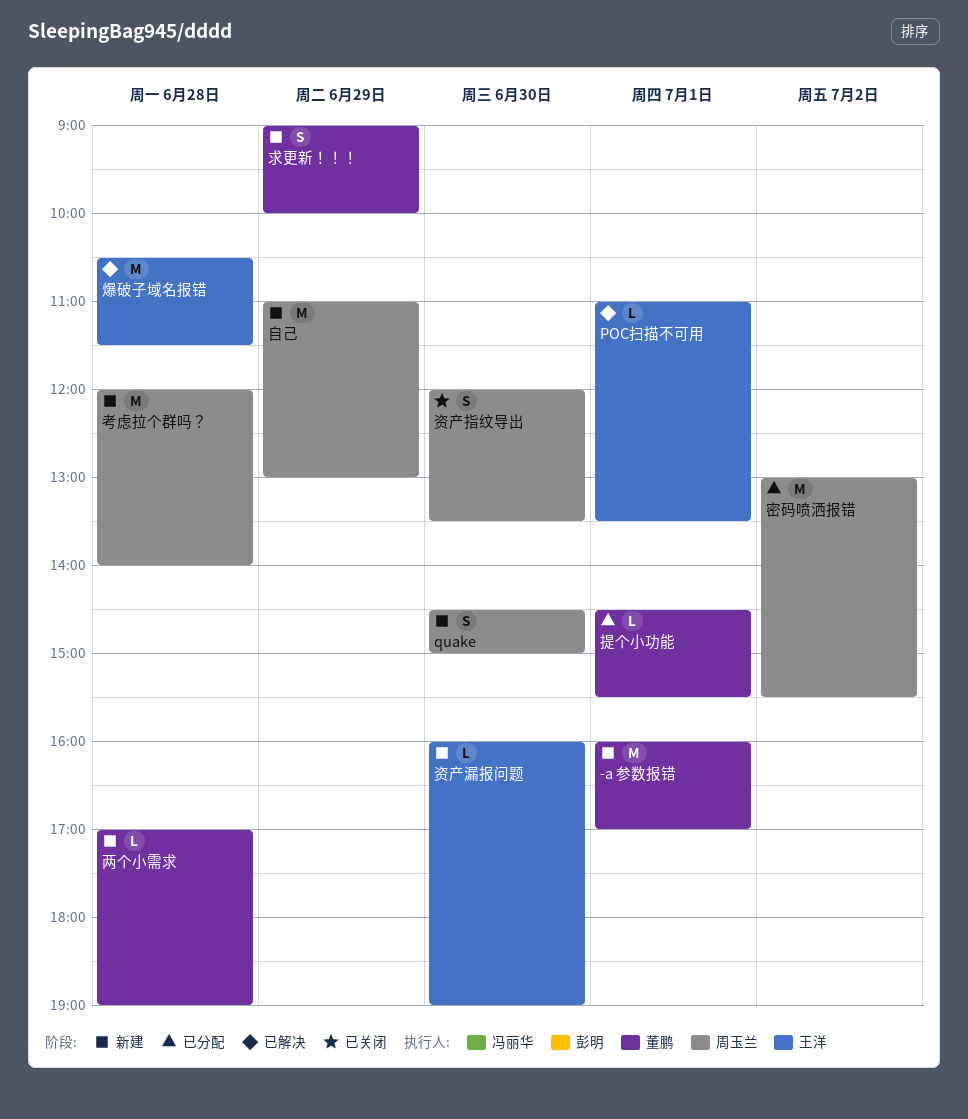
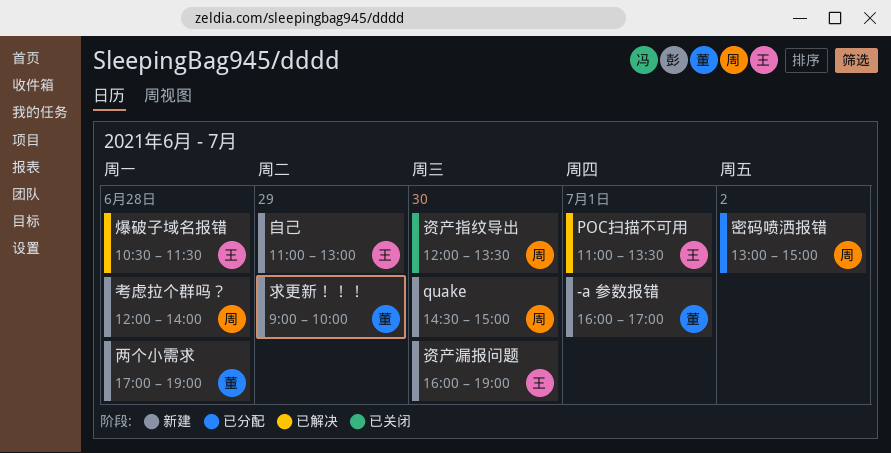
密码喷洒报错, ends: 15:30 -> 15:00
提个小功能: present -> none
自己, owner: 周玉兰 -> 王洋

